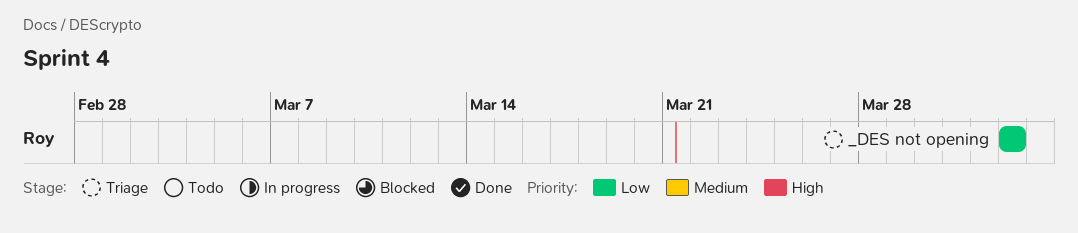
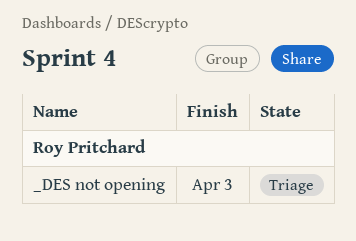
_DES not opening, due: Apr 2 -> Apr 3

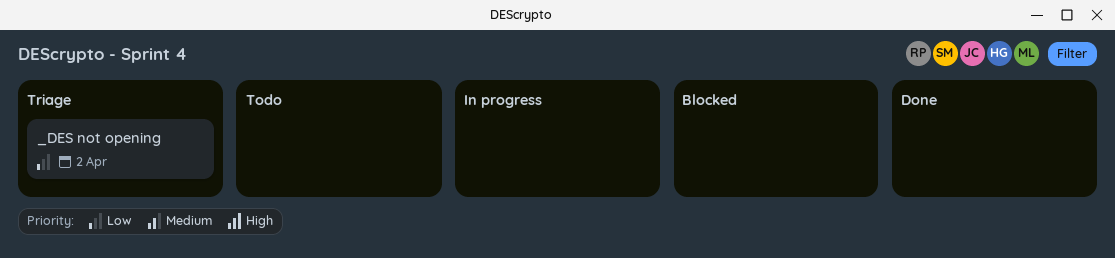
_DES not opening, due: Apr 3 -> Apr 2

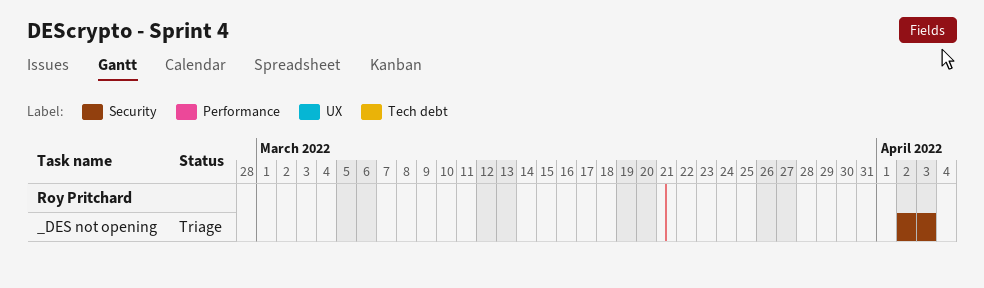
_DES not opening, due: Apr 2 -> Apr 3

